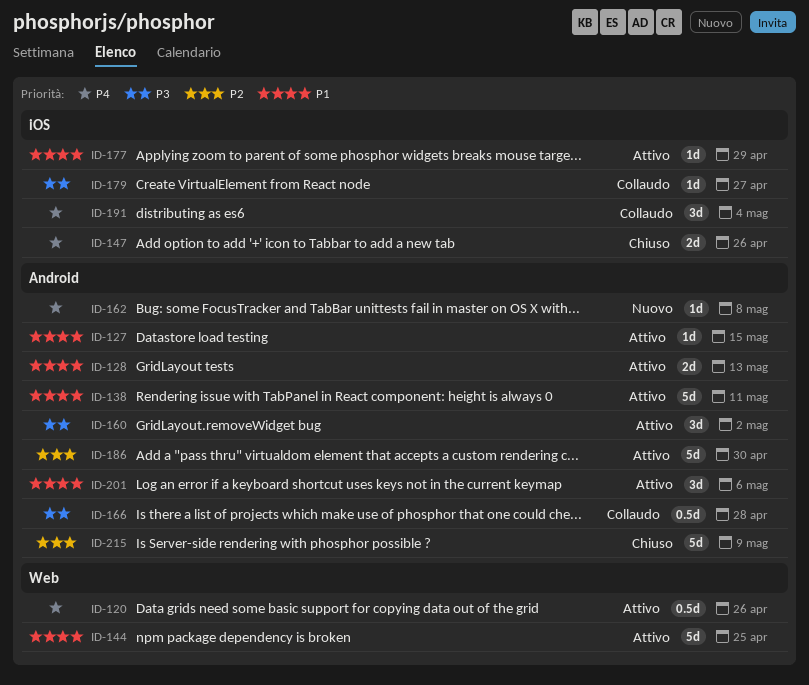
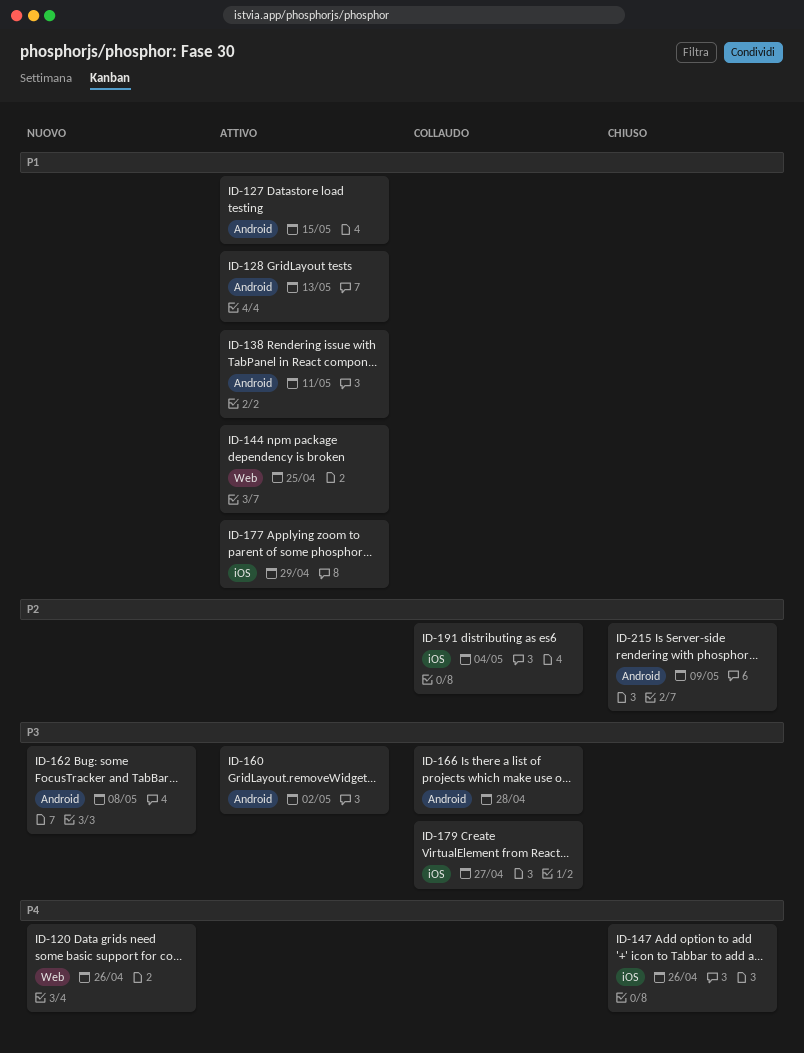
ID-120, status: Attivo -> Nuovo
ID-162, priority: P4 -> P3
ID-186: present -> none
ID-191, priority: P4 -> P2
ID-201: present -> none

